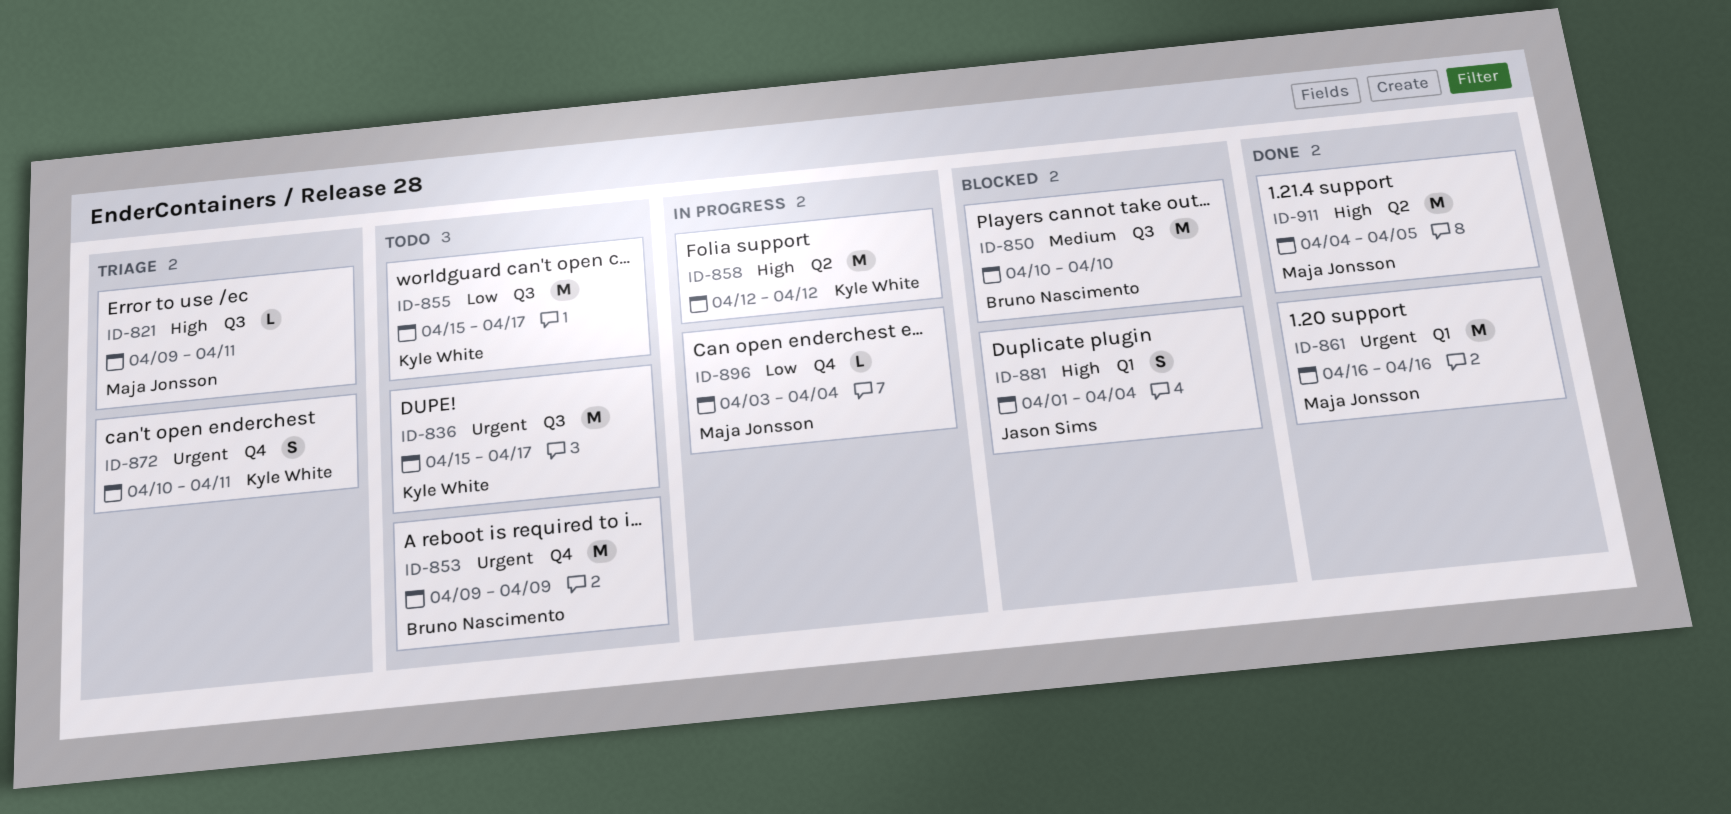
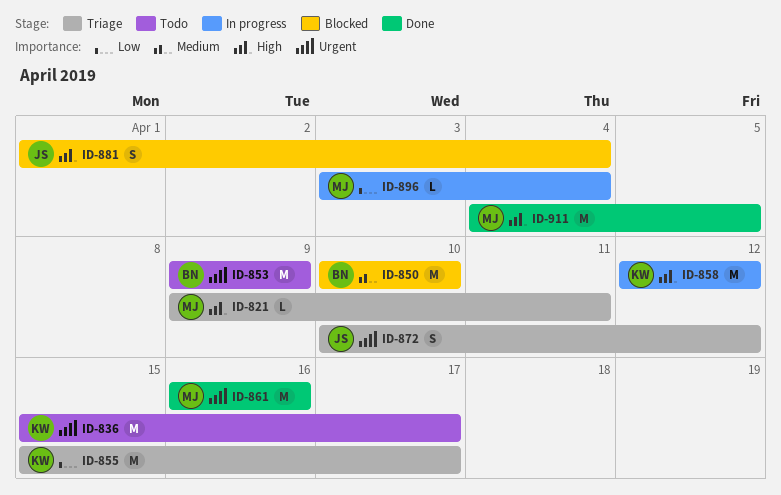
ID-855, status: Todo -> Triage
ID-872, owner: Kyle White -> Jason Sims
ID-872, due: Apr 11 -> Apr 12

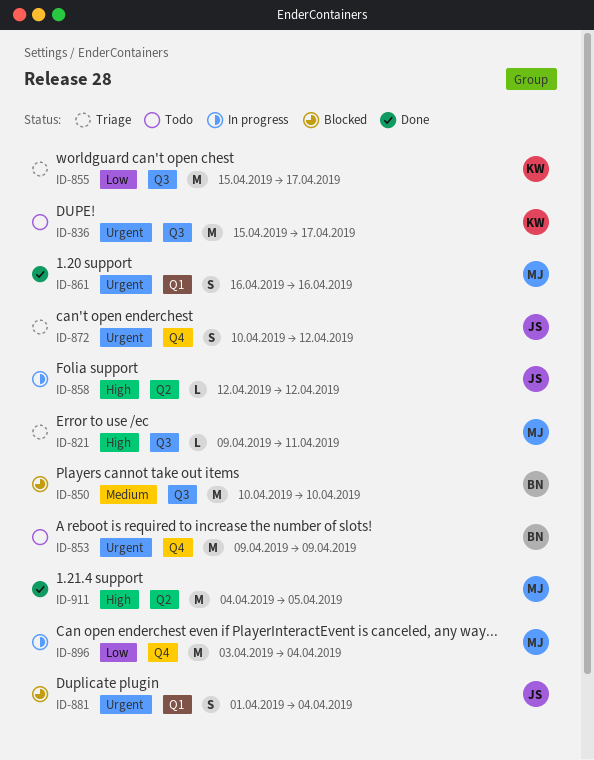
ID-858, owner: KW -> JS
ID-858, estimate: M -> L
ID-861, estimate: M -> S
ID-881, priority: High -> Urgent
ID-896, estimate: L -> M

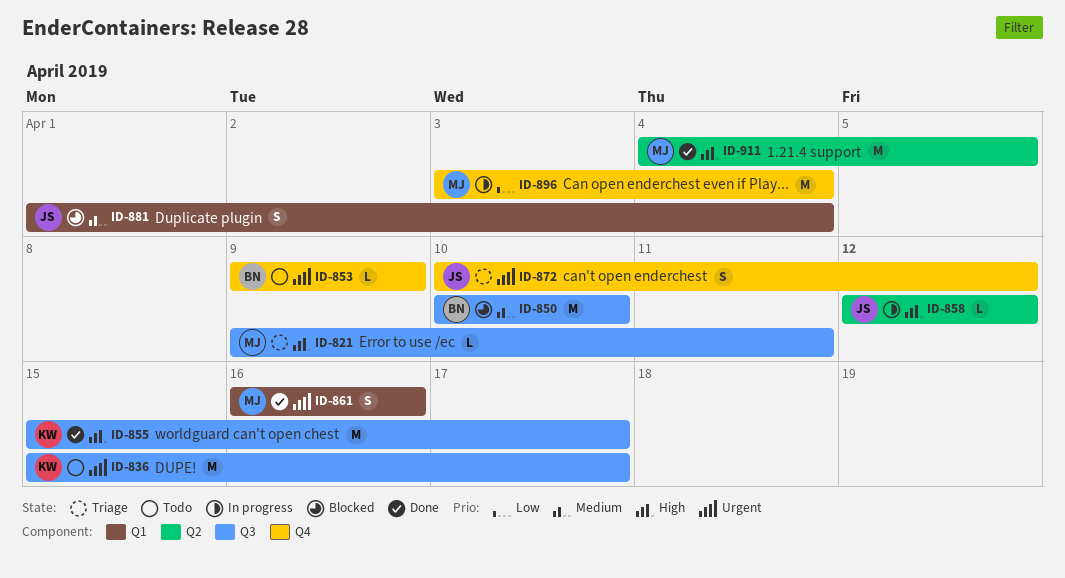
ID-853, estimate: M -> L
ID-855, status: Triage -> Done
ID-855, priority: Low -> High
ID-881, priority: Urgent -> Medium

